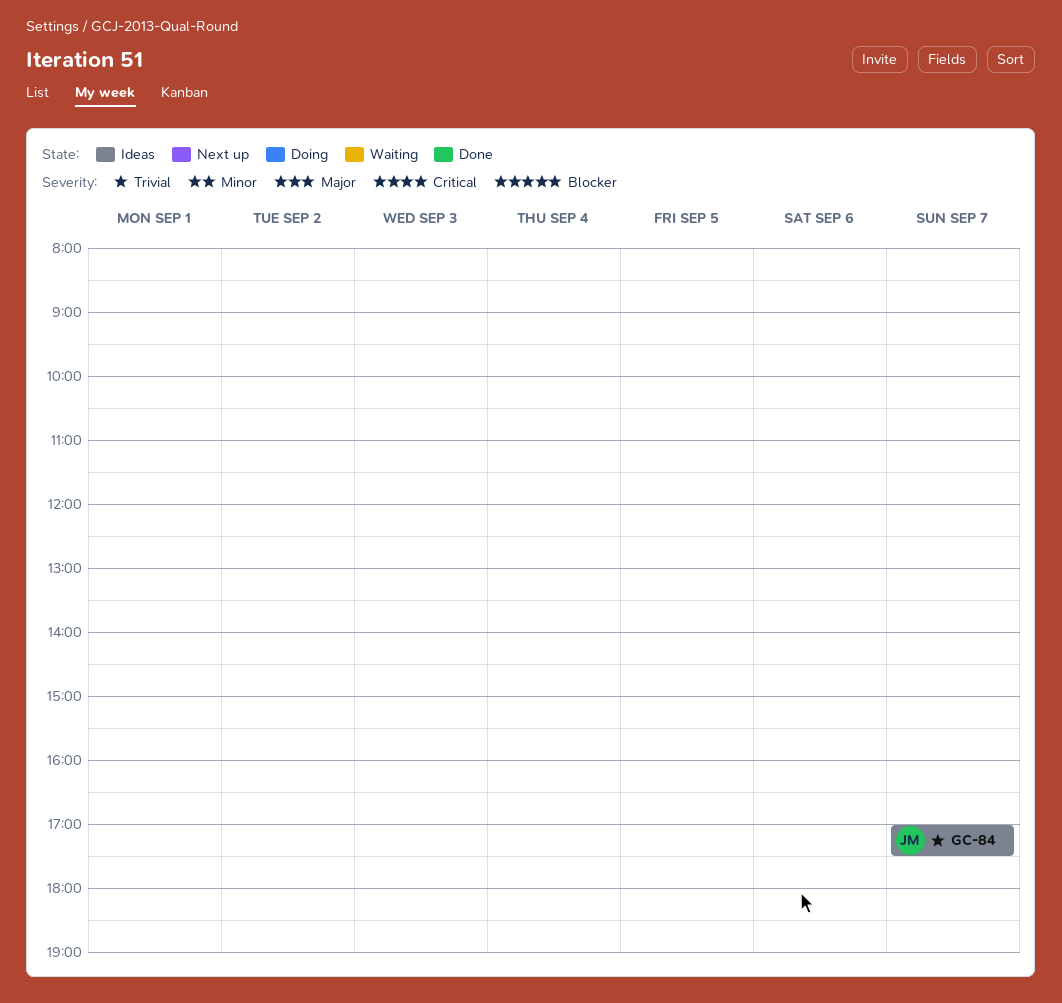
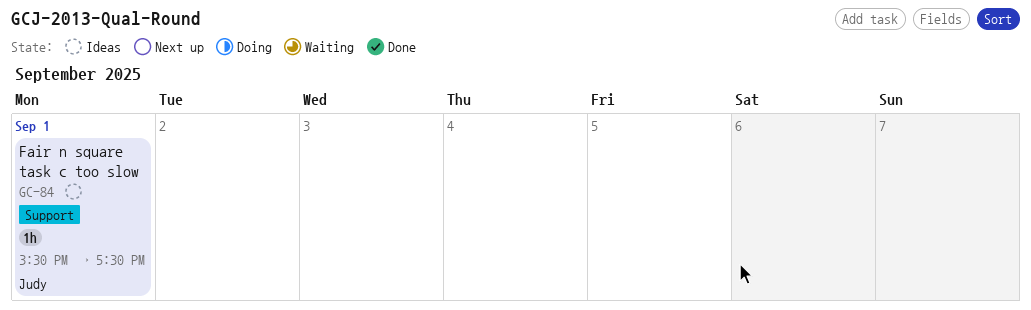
GC-84, day: Sep 7 -> Sep 1
GC-84, begins: 17:00 -> 15:30

